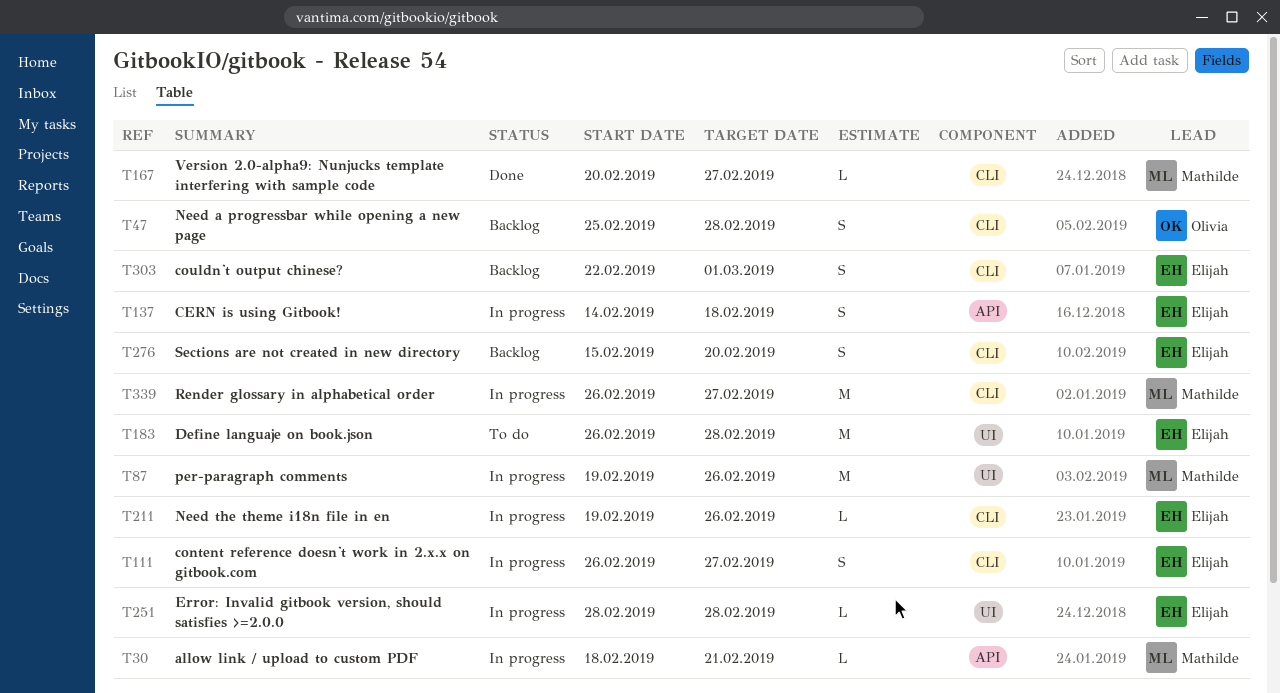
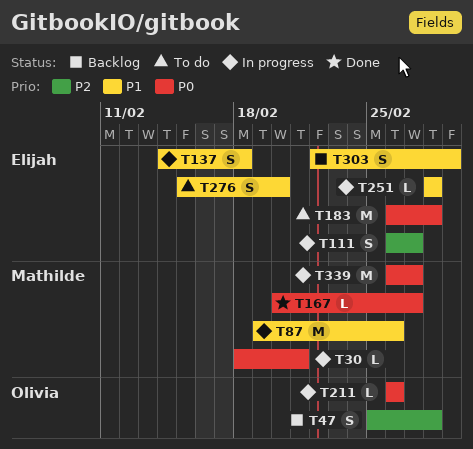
T211, owner: Elijah -> Olivia
T211, start: Feb 19 -> Feb 26
T276, status: Backlog -> To do

